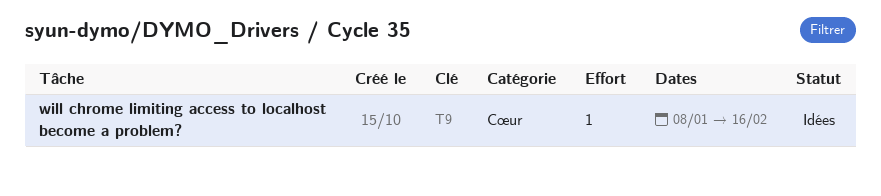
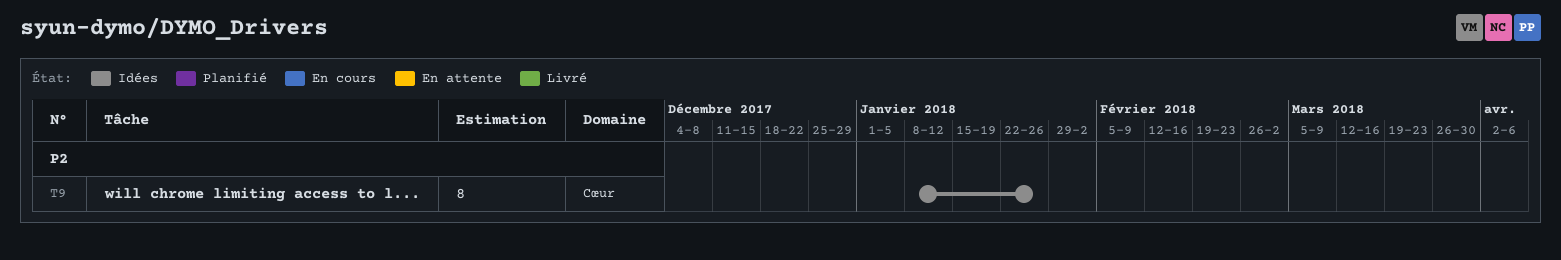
T9, estimate: 1 -> 8
T9, due: Feb 16 -> Jan 26

